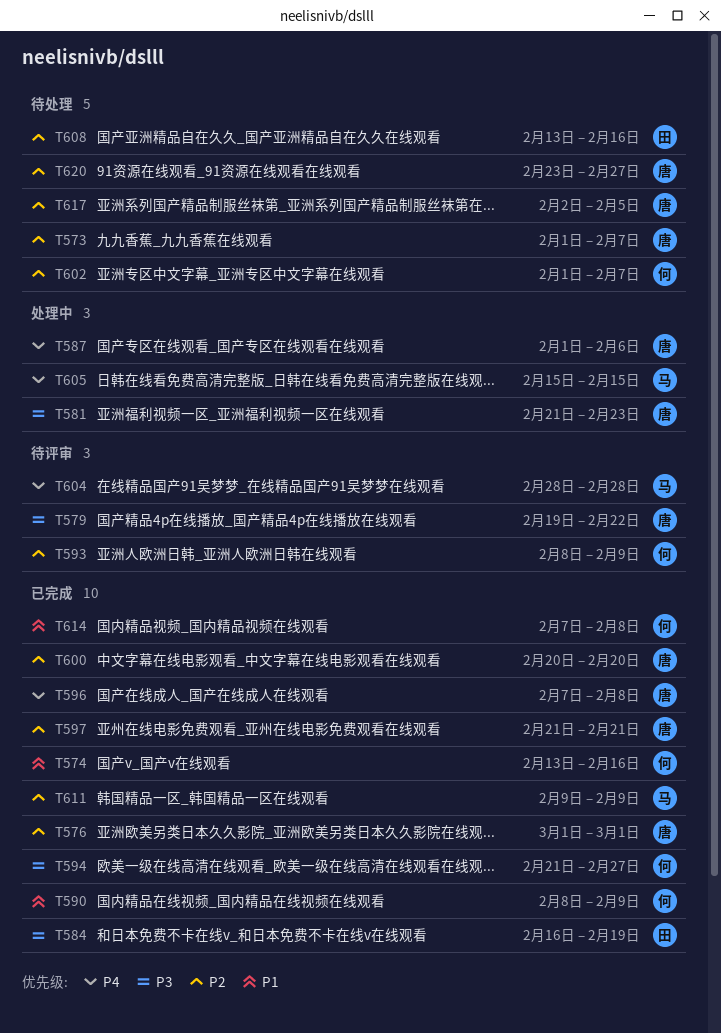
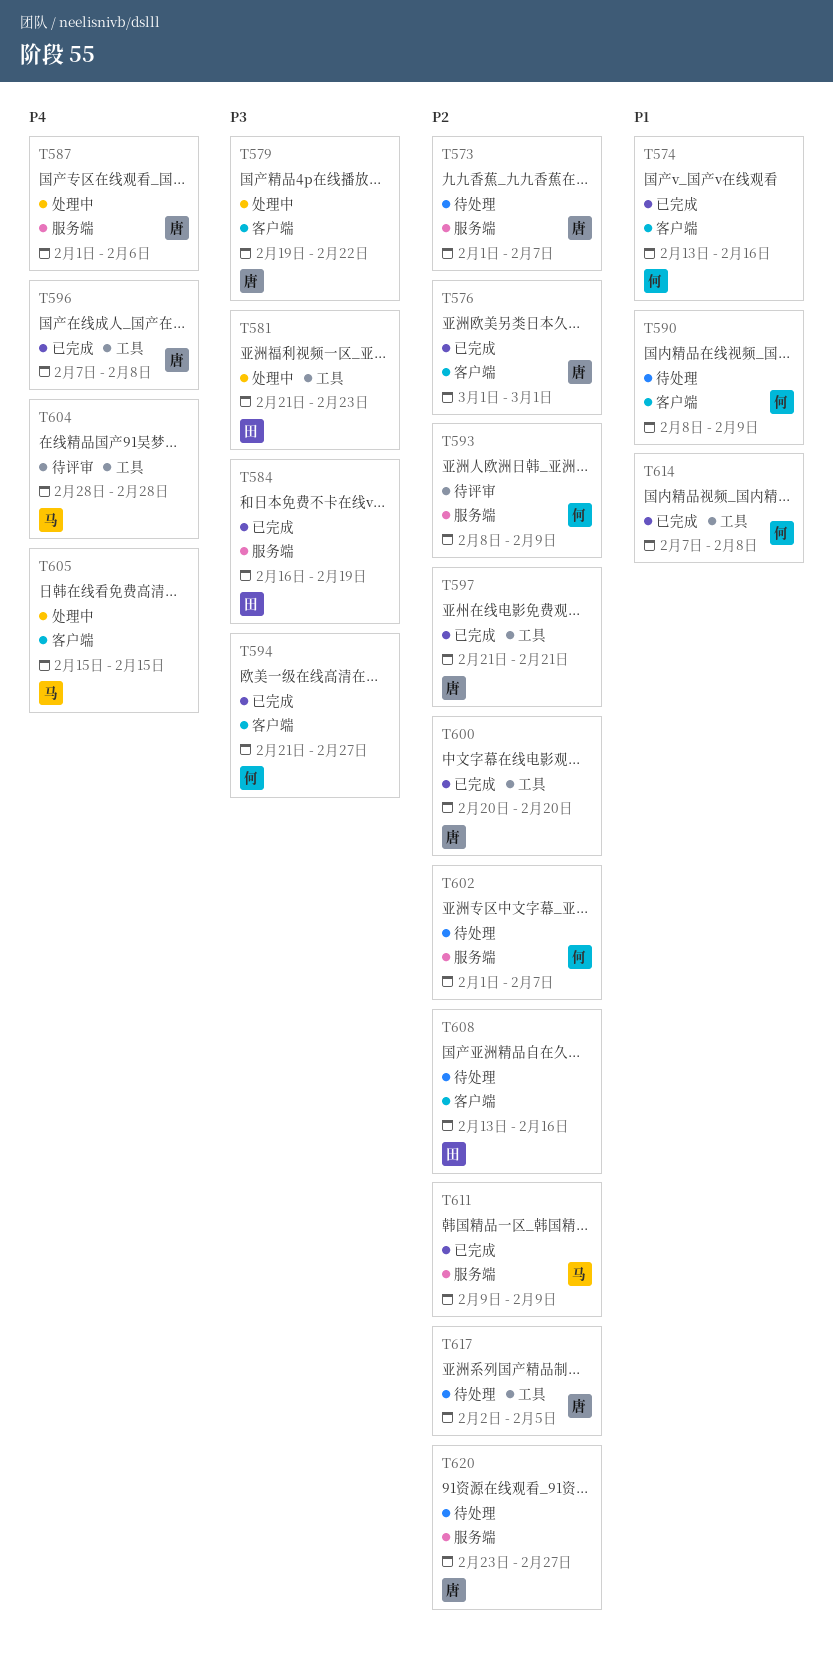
T579, status: 待评审 -> 处理中
T581, owner: 唐 -> 田
T590, status: 已完成 -> 待处理

